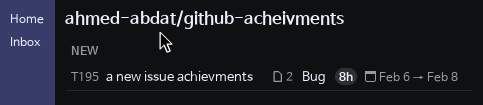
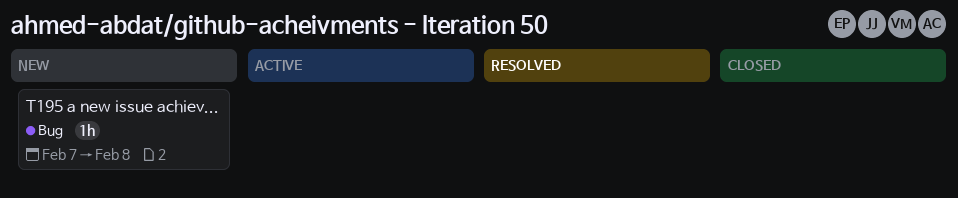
T195, estimate: 8h -> 1h
T195, start: Feb 6 -> Feb 7

